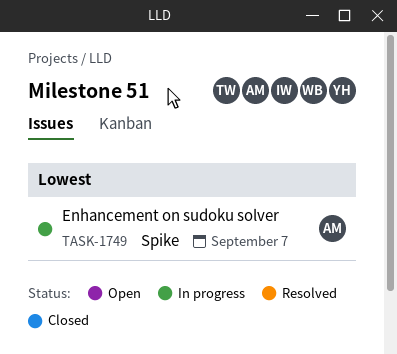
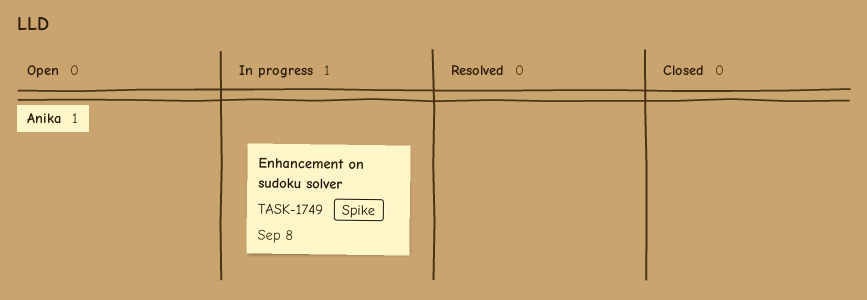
TASK-1749, due: Sep 7 -> Sep 8

